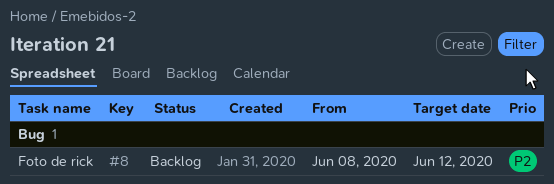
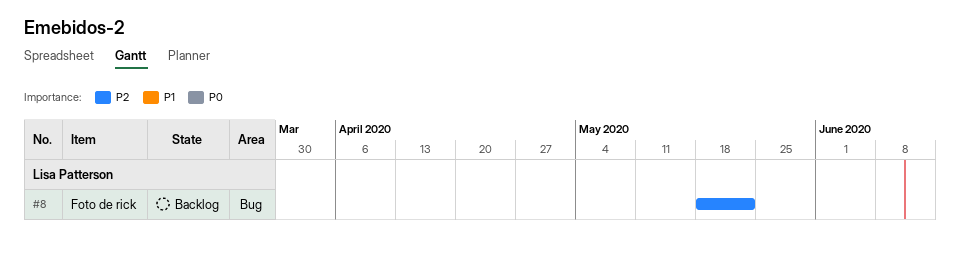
#8, start: Jun 8 -> May 18
#8, due: Jun 12 -> May 22

